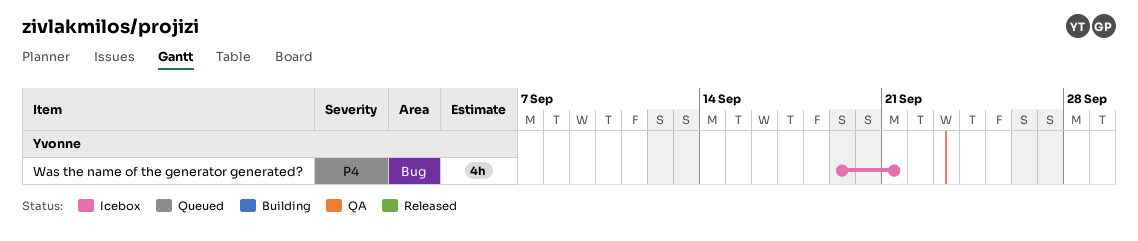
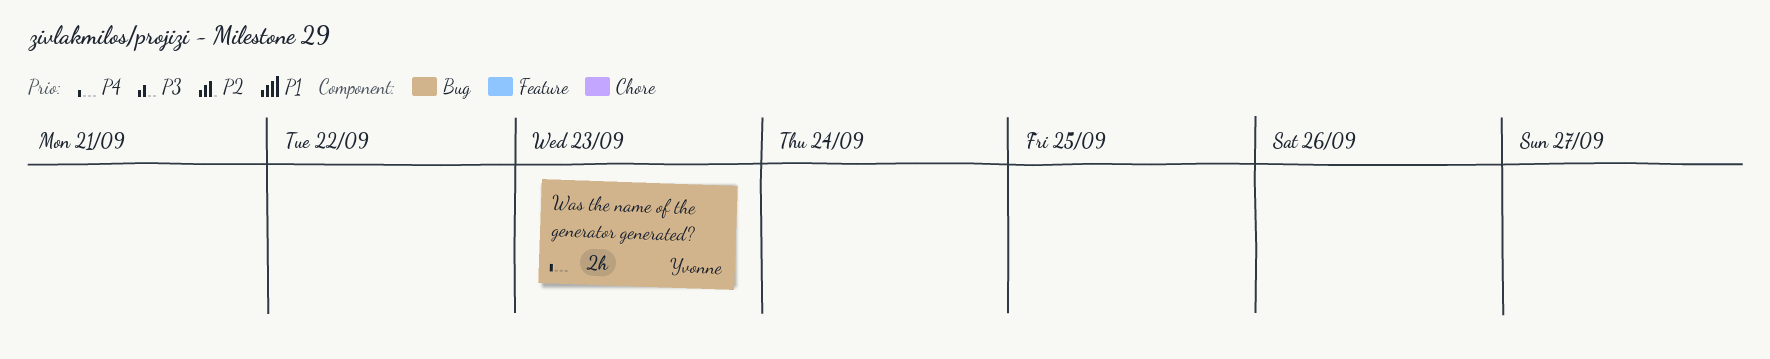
Was the name of the generator generated?, estimate: 4h -> 2h
Was the name of the generator generated?, due: Sep 21 -> Sep 23

